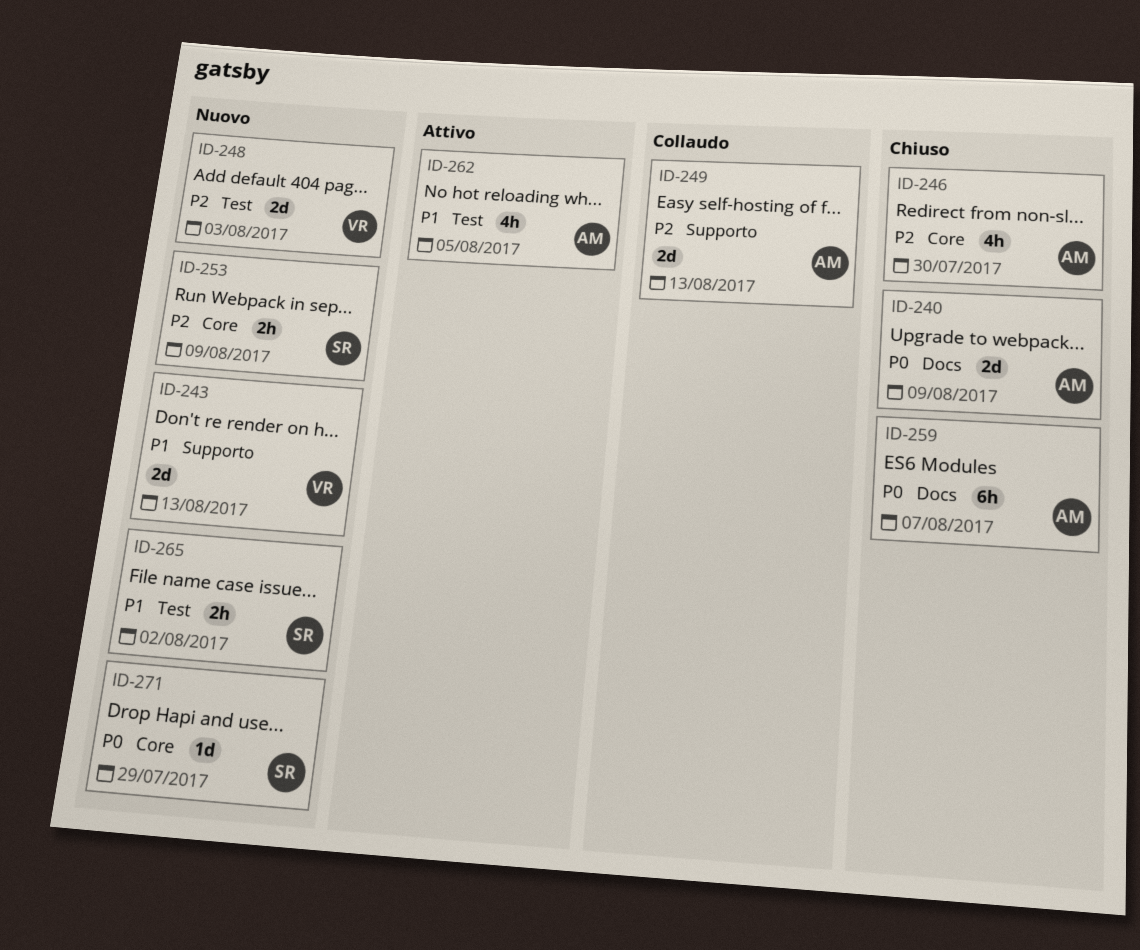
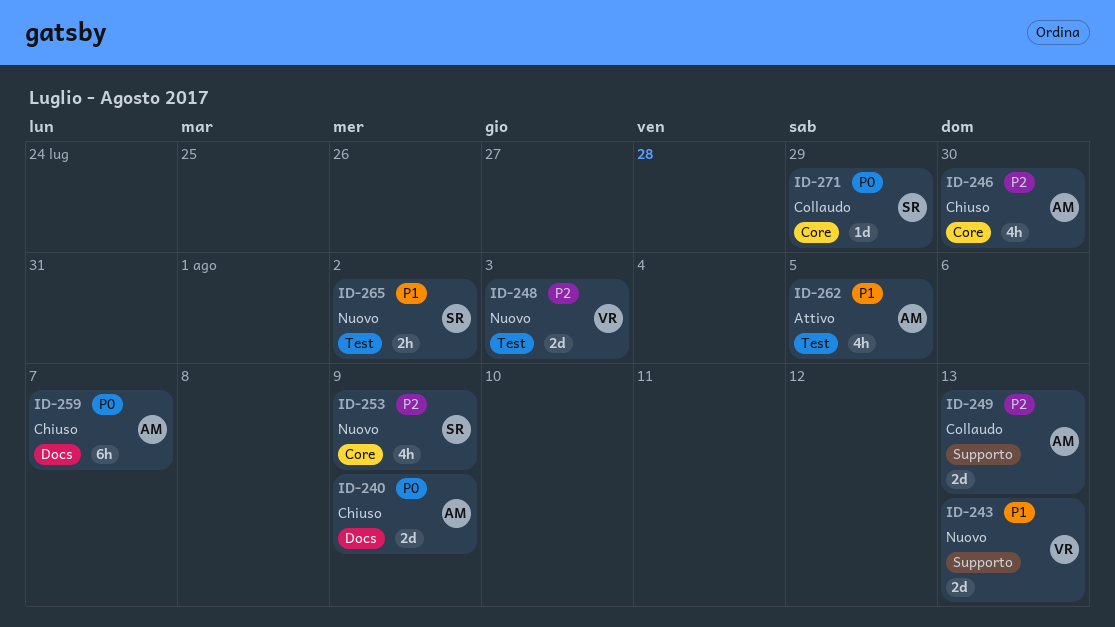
ID-253, estimate: 2h -> 4h
ID-271, status: Nuovo -> Collaudo

